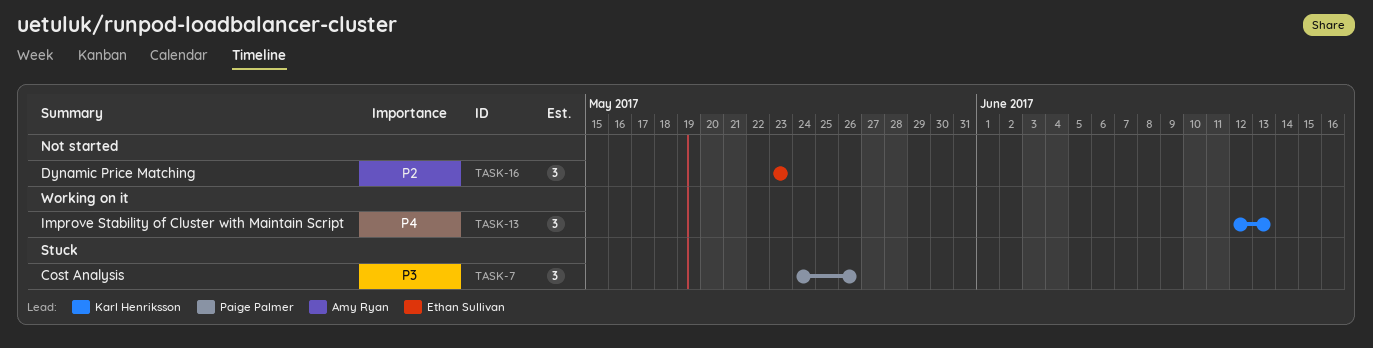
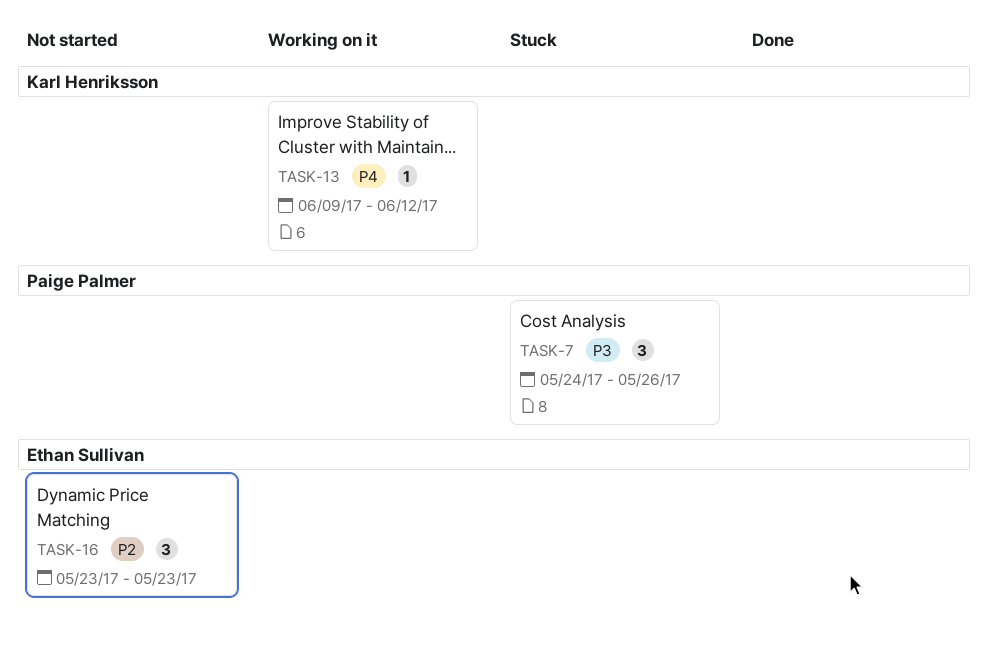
TASK-13, estimate: 3 -> 1
TASK-13, start: Jun 12 -> Jun 9
TASK-13, due: Jun 13 -> Jun 12

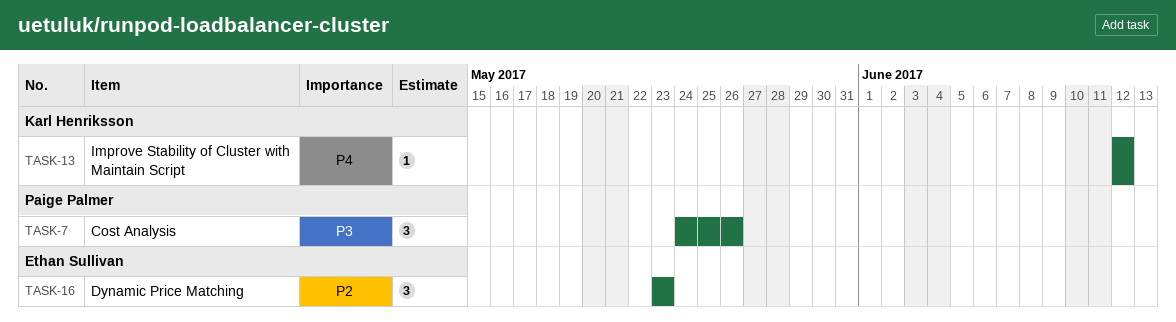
TASK-13, start: Jun 9 -> Jun 12

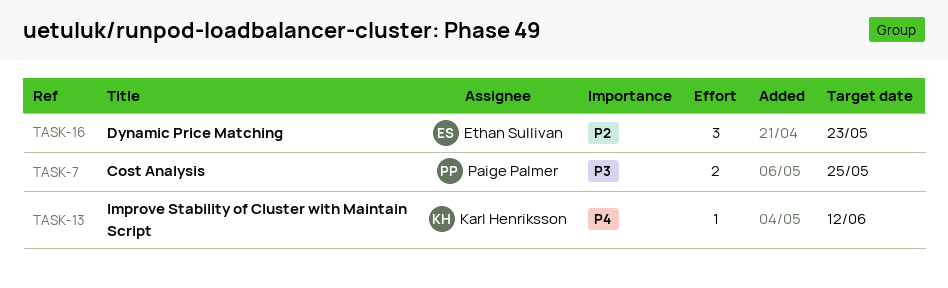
TASK-7, estimate: 3 -> 2
TASK-7, due: May 26 -> May 25

